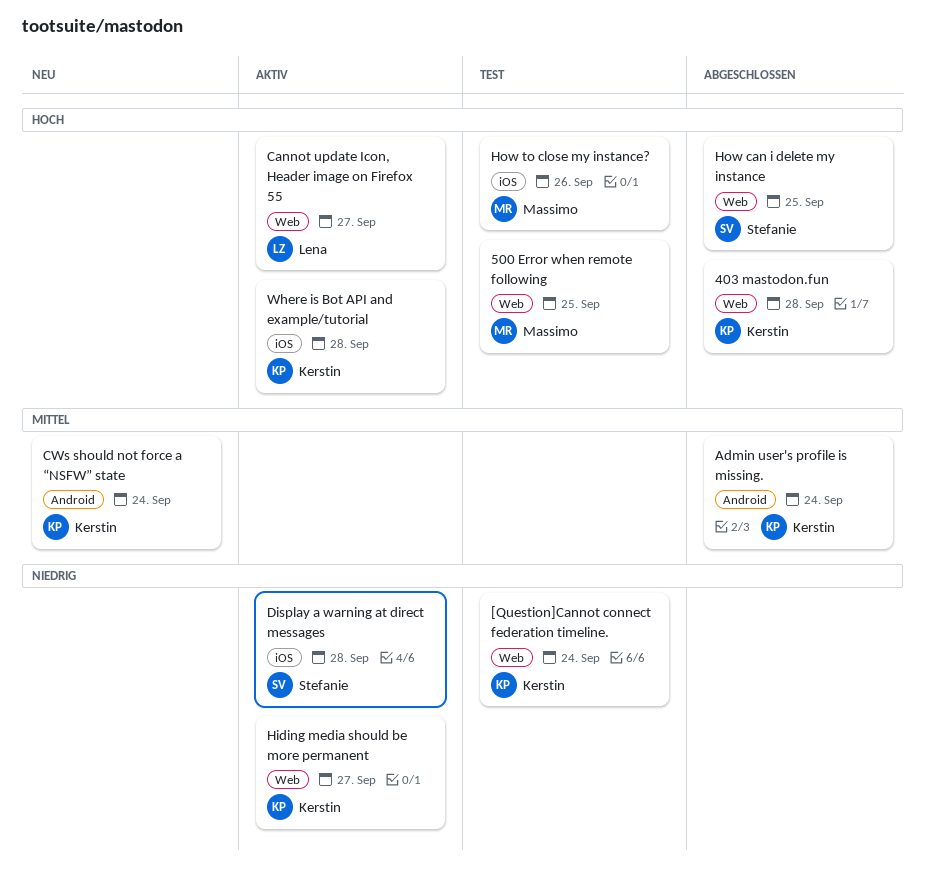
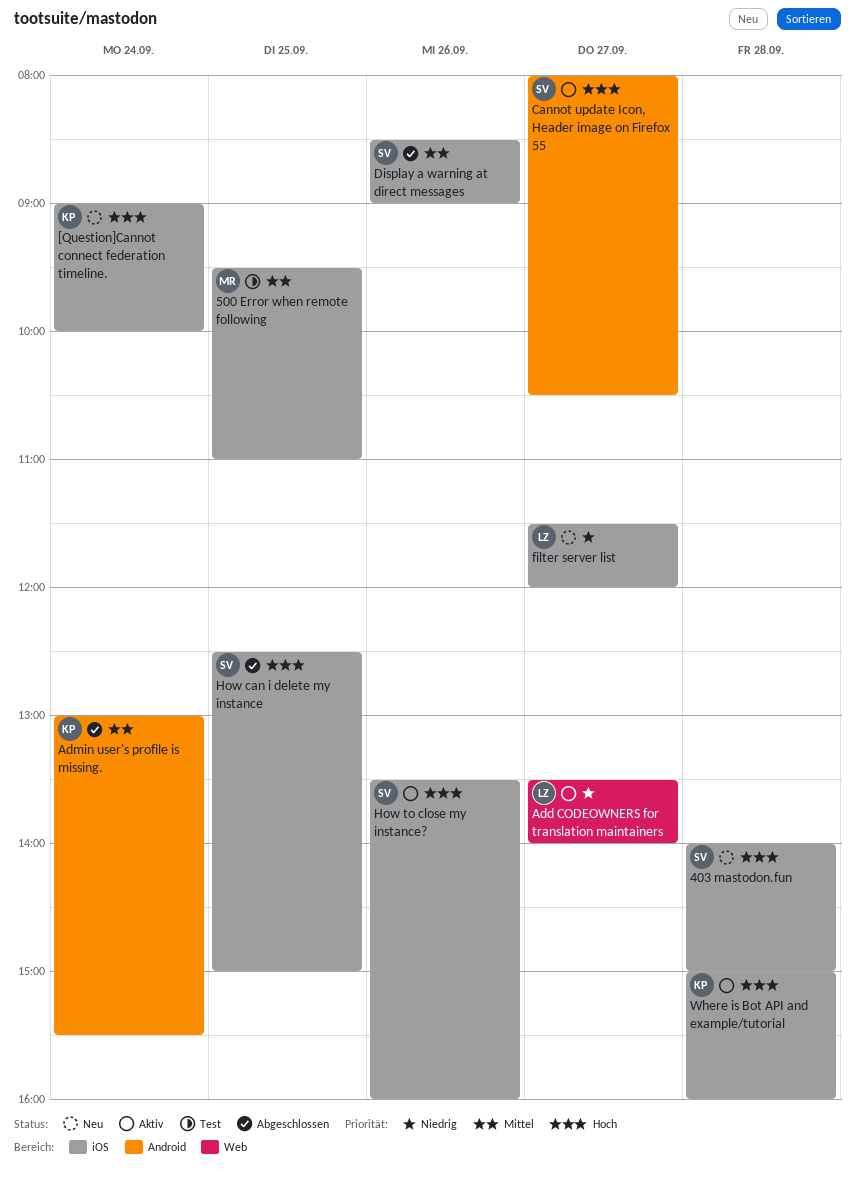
403 mastodon.fun, status: Abgeschlossen -> Neu
403 mastodon.fun, owner: Kerstin -> Stefanie
403 mastodon.fun, label: Web -> iOS
500 Error when remote following, priority: Hoch -> Mittel
500 Error when remote following, label: Web -> iOS
[Question]Cannot connect federation timeline., status: Test -> Neu
[Question]Cannot connect federation timeline., priority: Niedrig -> Hoch
[Question]Cannot connect federation timeline., label: Web -> iOS
Add CODEOWNERS for translation maintainers: none -> present
Cannot update Icon, Header image on Firefox 55, owner: Lena -> Stefanie
Cannot update Icon, Header image on Firefox 55, label: Web -> Android
CWs should not force a “NSFW” state: present -> none
Display a warning at direct messages, status: Aktiv -> Abgeschlossen
Display a warning at direct messages, priority: Niedrig -> Mittel
Display a warning at direct messages, day: Sep 28 -> Sep 26
filter server list: none -> present
Hiding media should be more permanent: present -> none
How can i delete my instance, label: Web -> iOS
How to close my instance?, status: Test -> Aktiv
How to close my instance?, owner: Massimo -> Stefanie

